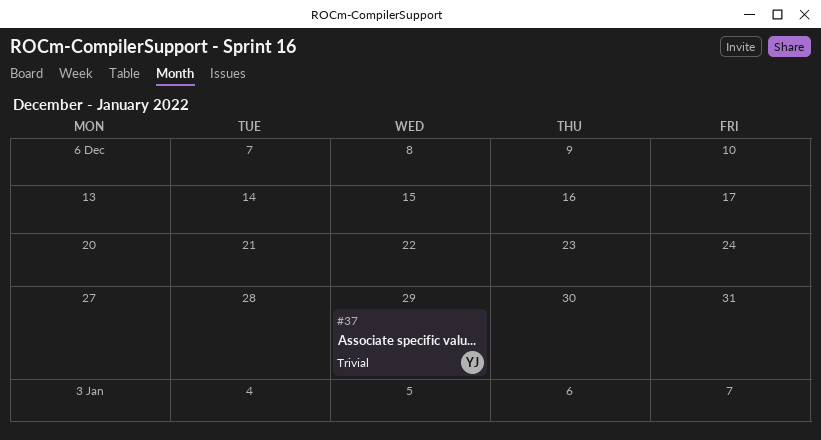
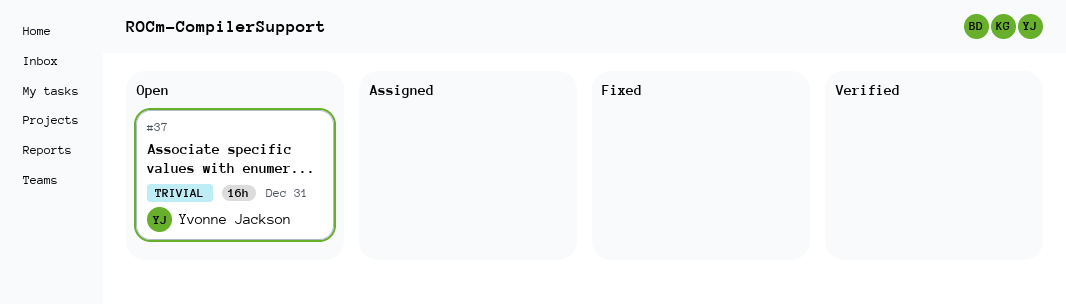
#37, due: Dec 29 -> Dec 31

